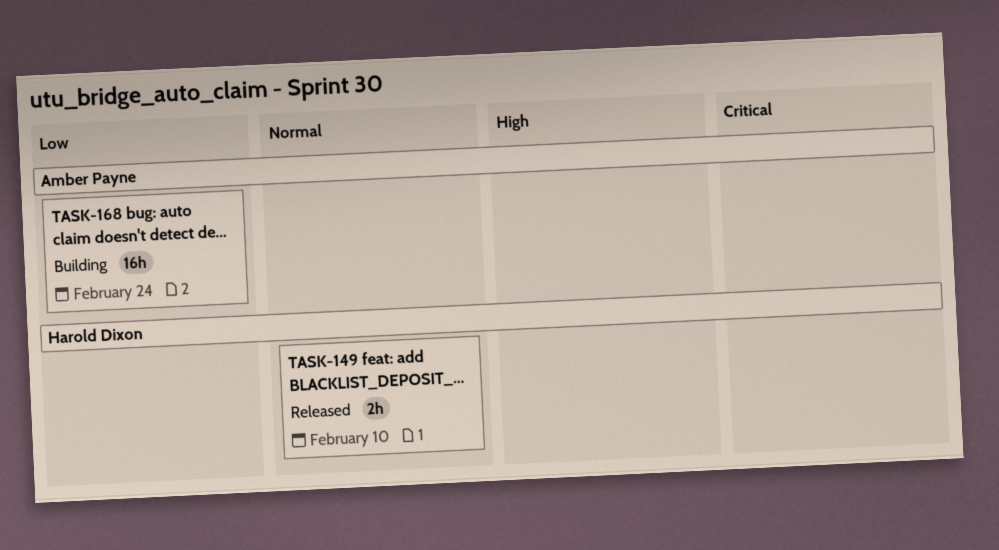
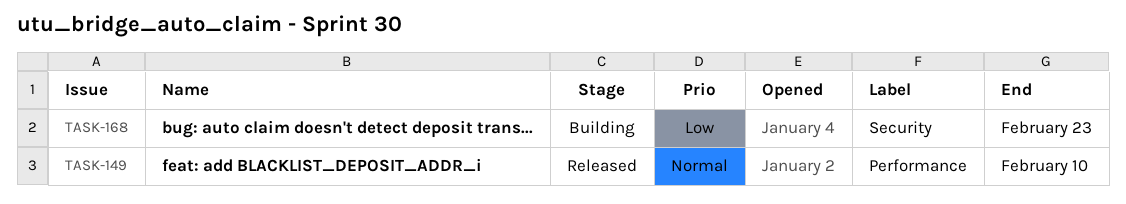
TASK-168, due: Feb 24 -> Feb 23

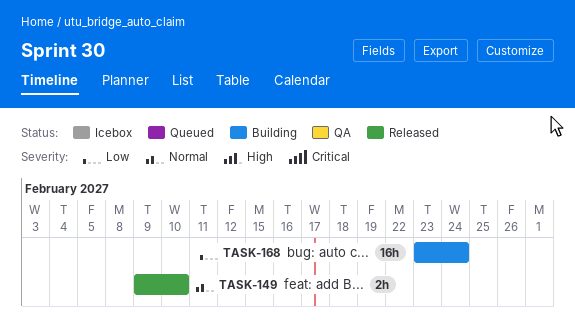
TASK-168, due: Feb 23 -> Feb 24

